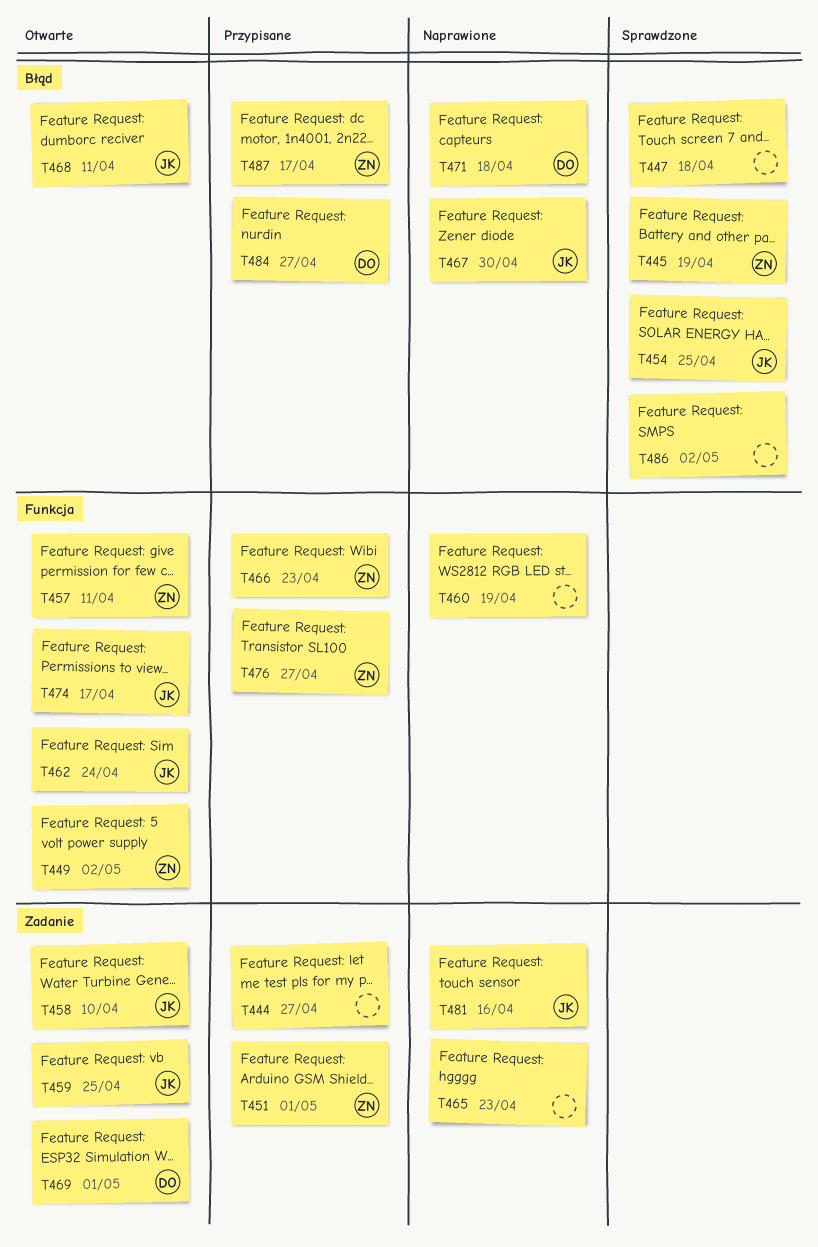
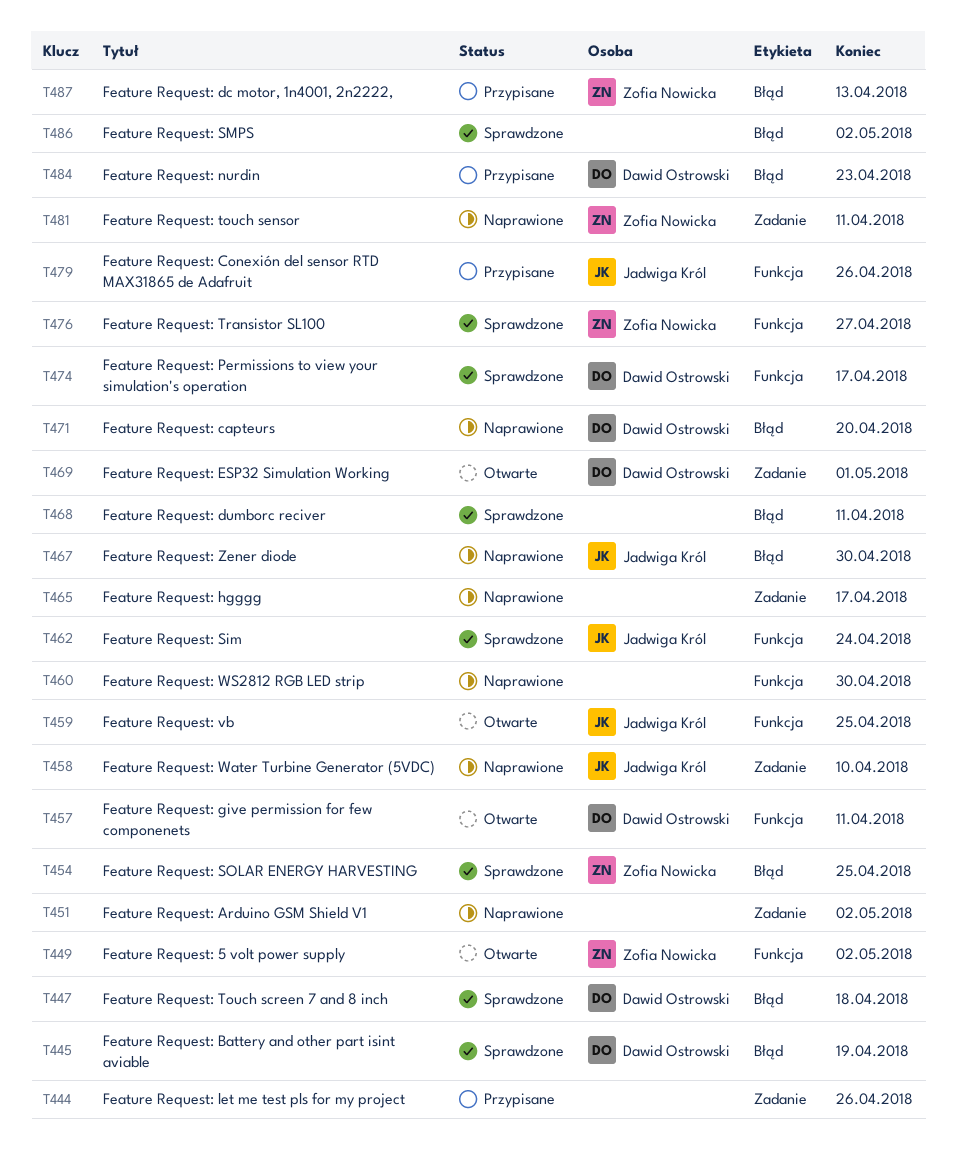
T444, due: Apr 27 -> Apr 26
T445, owner: Zofia Nowicka -> Dawid Ostrowski
T447, owner: none -> Dawid Ostrowski
T451, status: Przypisane -> Naprawione
T451, owner: Zofia Nowicka -> none
T451, due: May 1 -> May 2
T454, owner: Jadwiga Król -> Zofia Nowicka
T457, owner: Zofia Nowicka -> Dawid Ostrowski
T458, status: Otwarte -> Naprawione
T459, label: Zadanie -> Funkcja
T460, due: Apr 19 -> Apr 30
T462, status: Otwarte -> Sprawdzone
T465, due: Apr 23 -> Apr 17
T466: present -> none
T468, status: Otwarte -> Sprawdzone
T468, owner: Jadwiga Król -> none
T471, due: Apr 18 -> Apr 20
T474, status: Otwarte -> Sprawdzone
T474, owner: Jadwiga Król -> Dawid Ostrowski
T476, status: Przypisane -> Sprawdzone
T479: none -> present
T481, owner: Jadwiga Król -> Zofia Nowicka
T481, due: Apr 16 -> Apr 11
T484, due: Apr 27 -> Apr 23
T487, due: Apr 17 -> Apr 13

